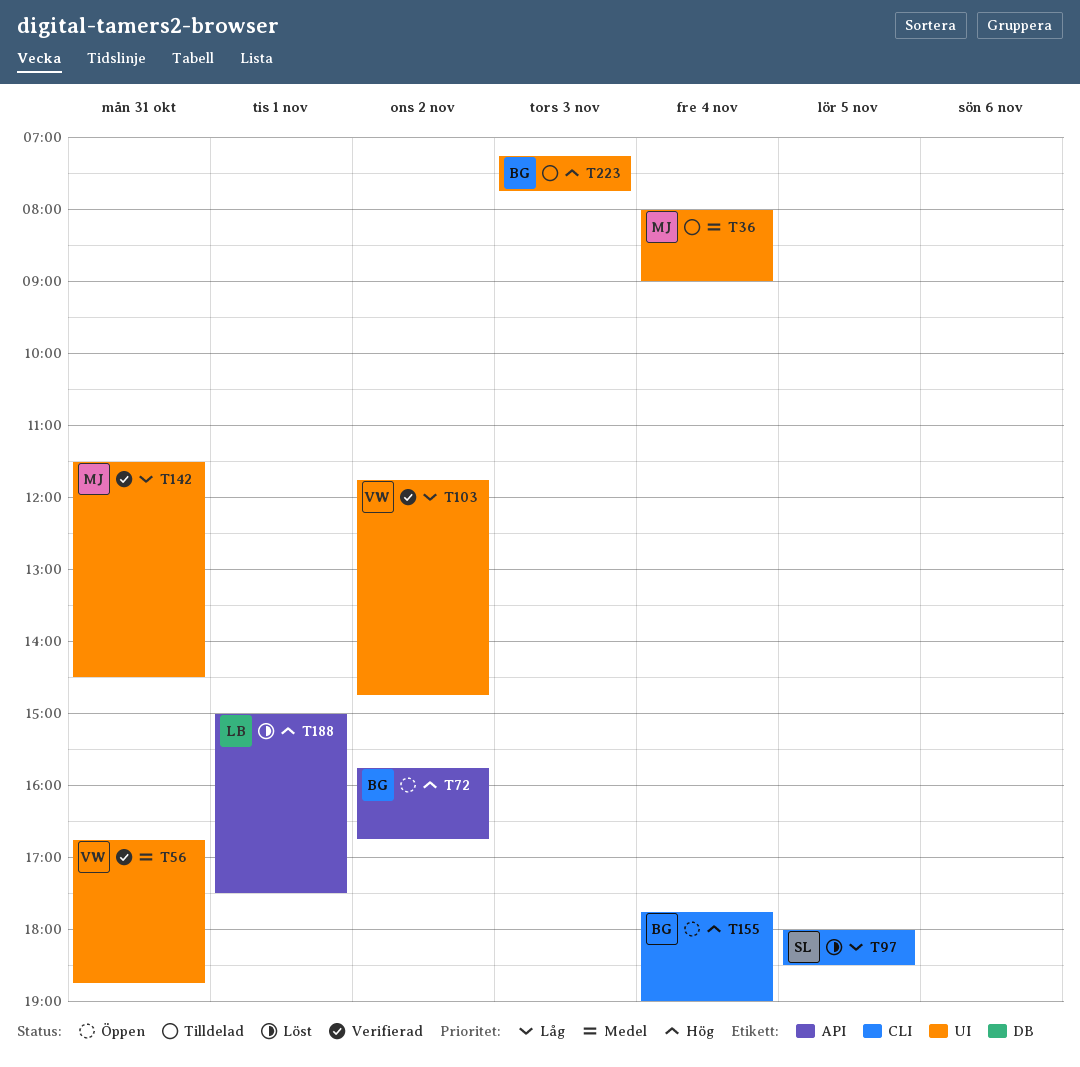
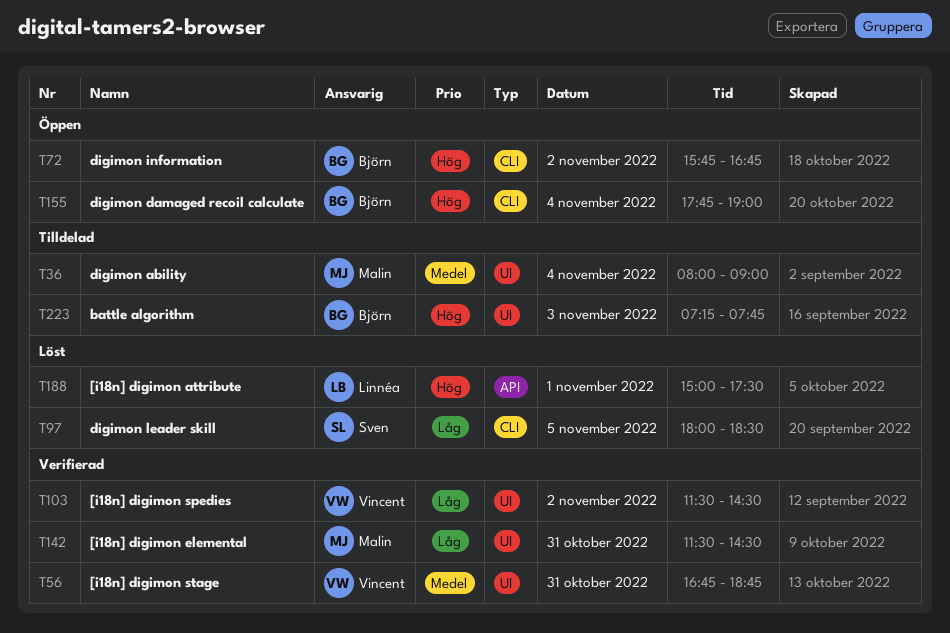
T72, label: API -> CLI
T103, begins: 11:45 -> 11:30
T103, ends: 14:45 -> 14:30

